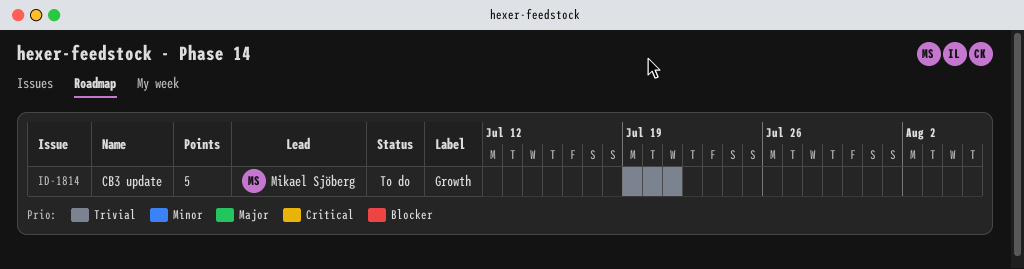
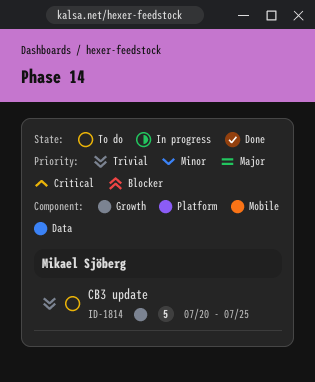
ID-1814, start: Jul 19 -> Jul 20
ID-1814, due: Jul 21 -> Jul 25

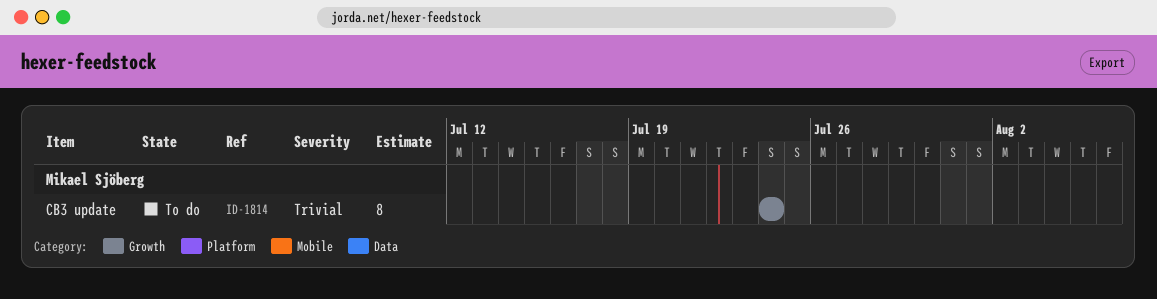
ID-1814, estimate: 5 -> 8
ID-1814, start: Jul 20 -> Jul 24
ID-1814, due: Jul 25 -> Jul 24

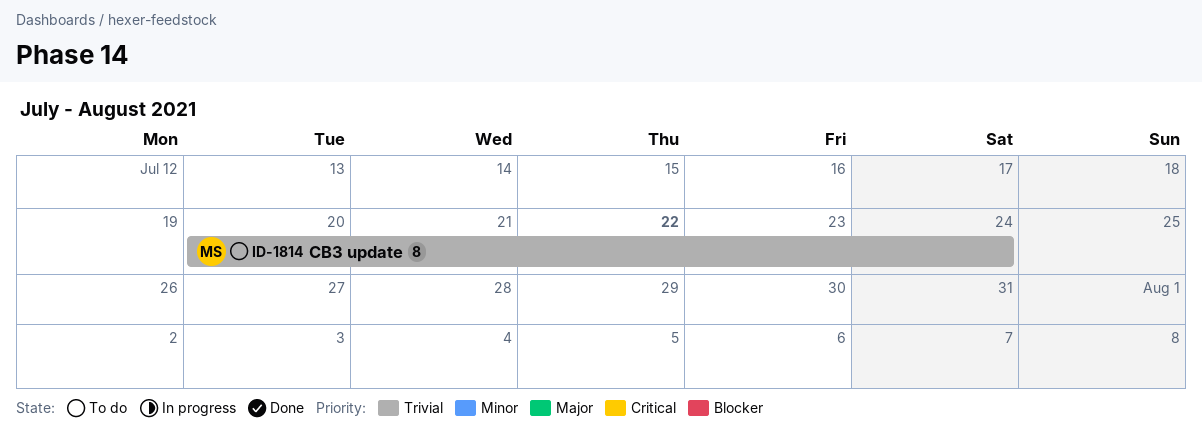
ID-1814, start: Jul 24 -> Jul 20

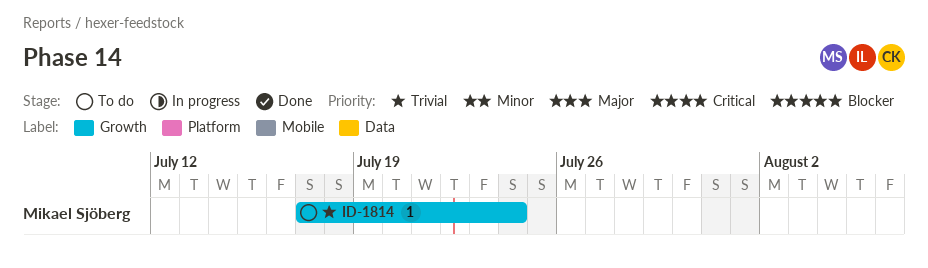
ID-1814, estimate: 8 -> 1
ID-1814, start: Jul 20 -> Jul 17

